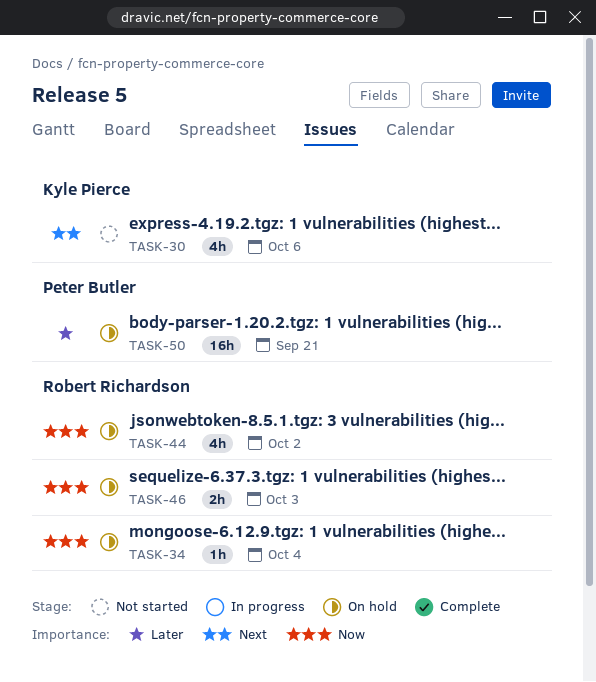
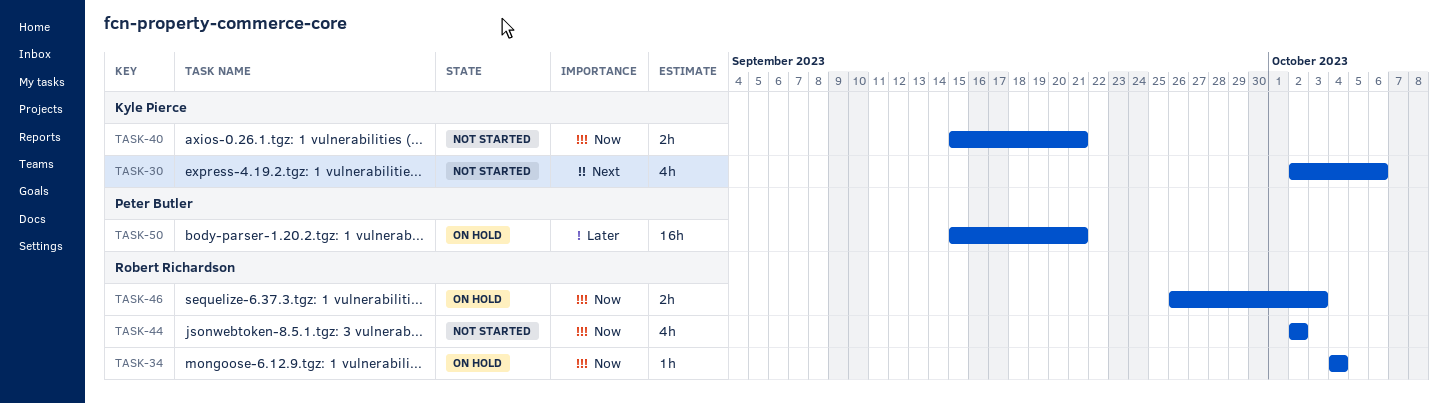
TASK-40: none -> present
TASK-44, status: On hold -> Not started

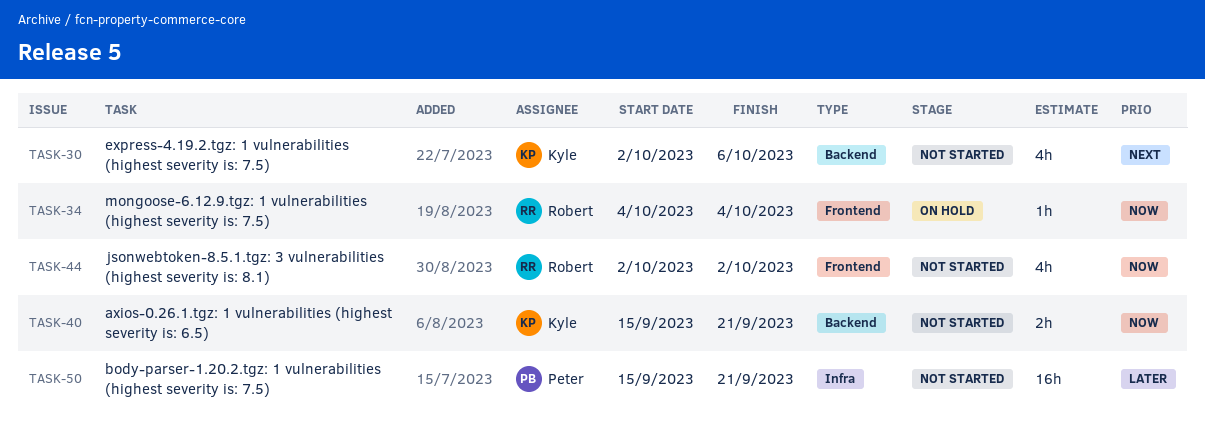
TASK-46: present -> none
TASK-50, status: On hold -> Not started

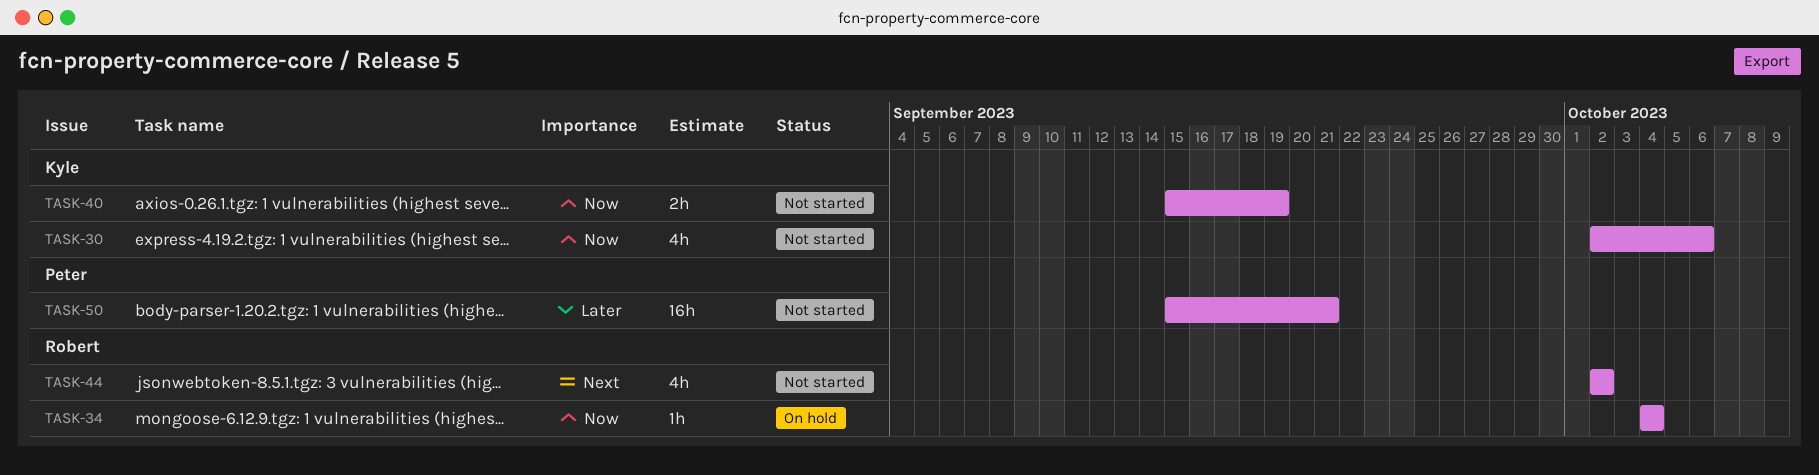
TASK-30, priority: Next -> Now
TASK-40, due: Sep 21 -> Sep 19
TASK-44, priority: Now -> Next

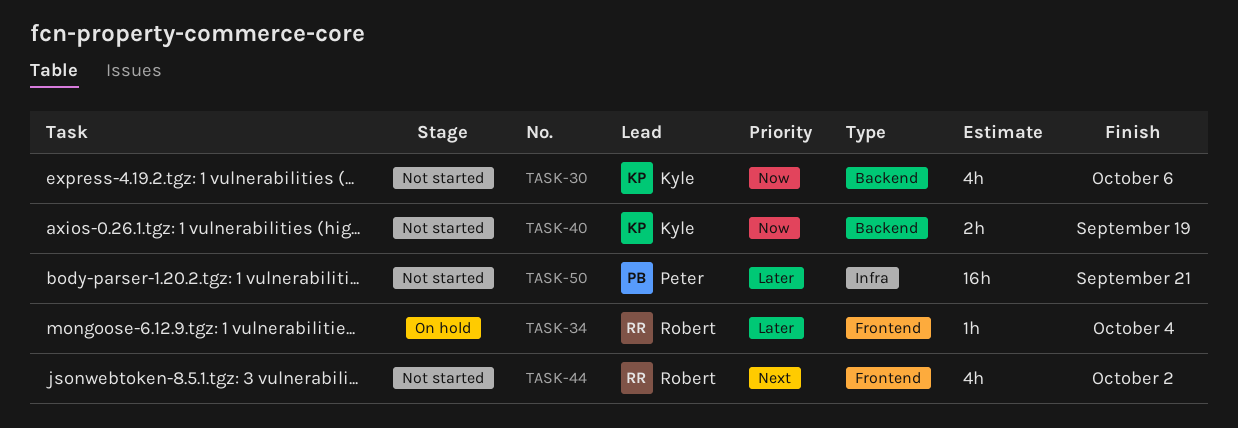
TASK-34, priority: Now -> Later

